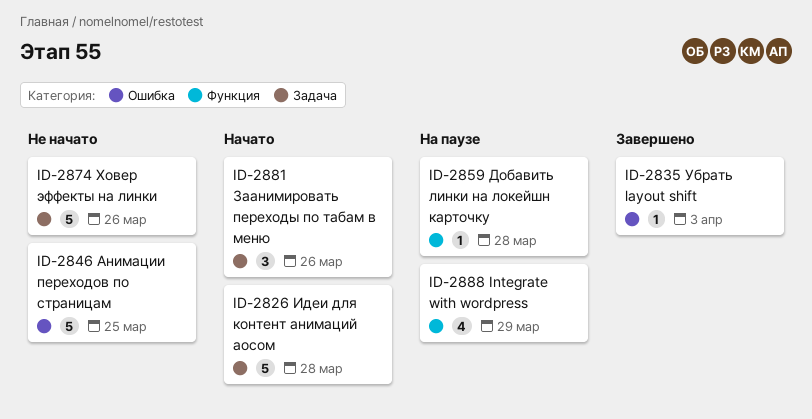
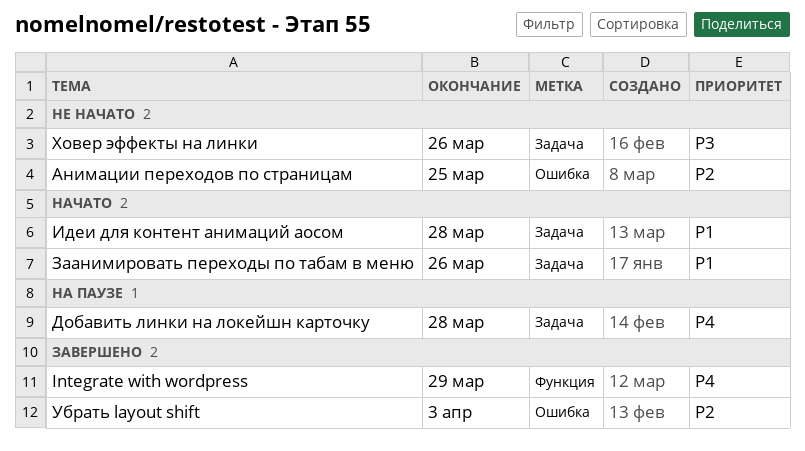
Integrate with wordpress, status: На паузе -> Завершено
Добавить линки на локейшн карточку, label: Функция -> Задача

